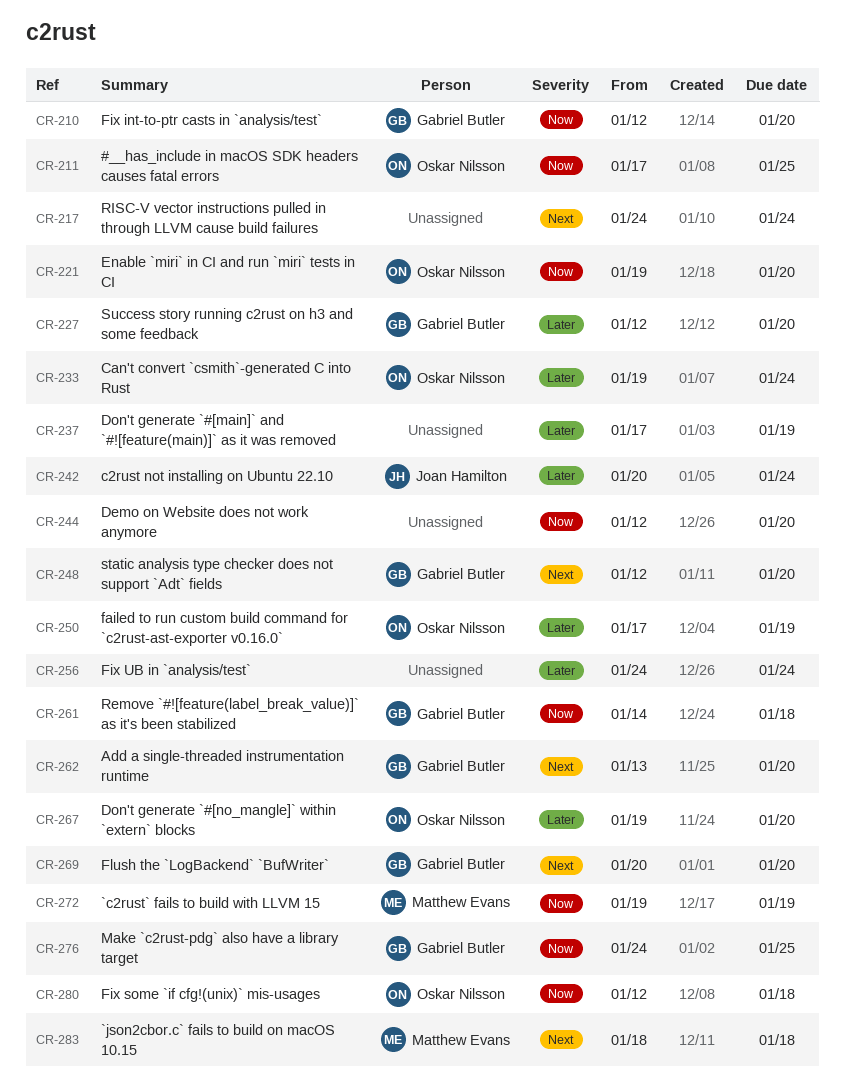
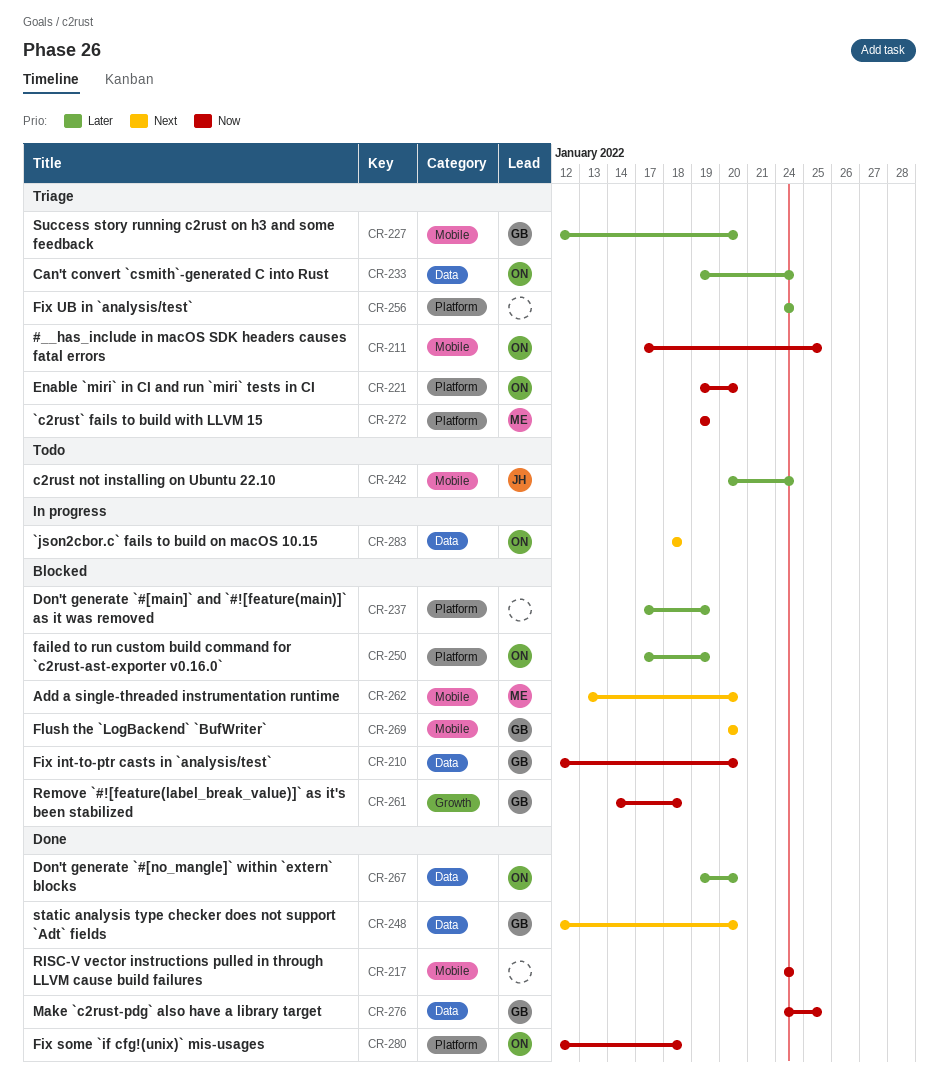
CR-217, priority: Next -> Now
CR-244: present -> none
CR-262, owner: Gabriel Butler -> Matthew Evans
CR-283, owner: Matthew Evans -> Oskar Nilsson

